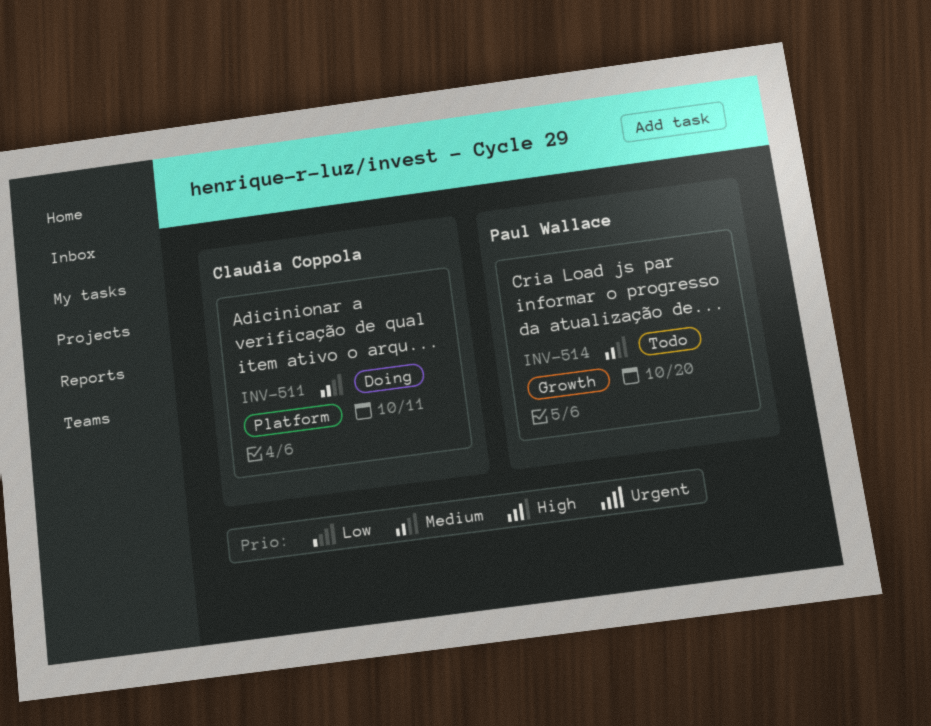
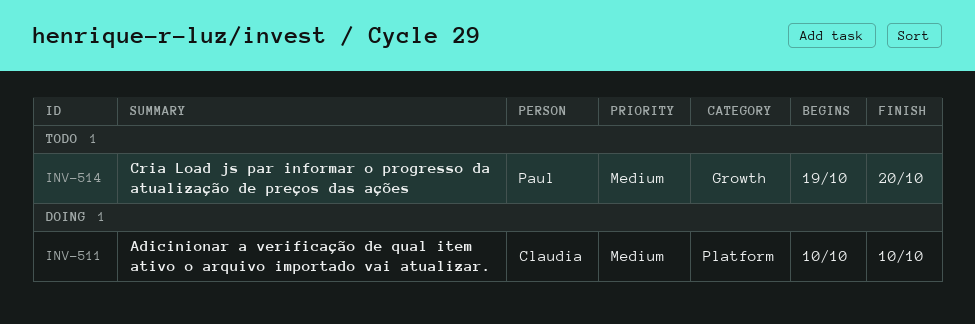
INV-511, due: Oct 11 -> Oct 10

